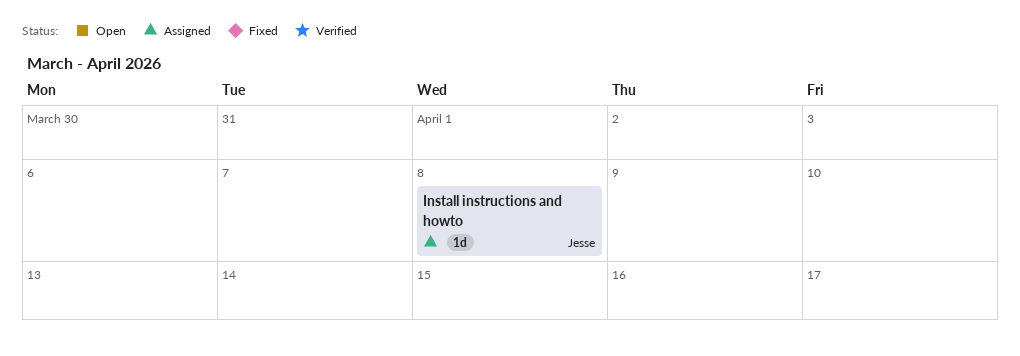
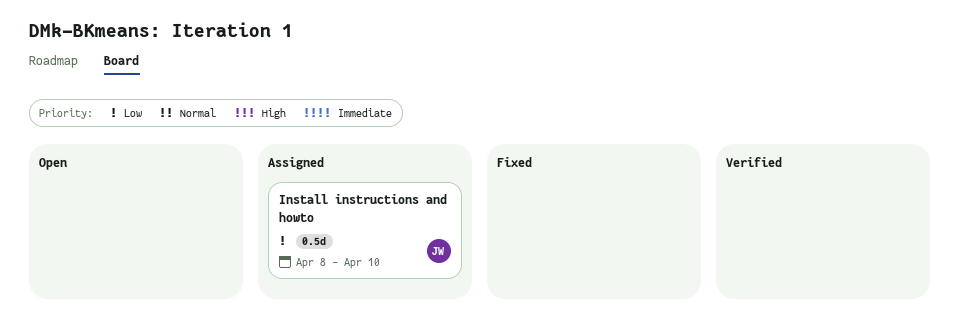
Install instructions and howto, estimate: 1d -> 0.5d
Install instructions and howto, due: Apr 8 -> Apr 10

